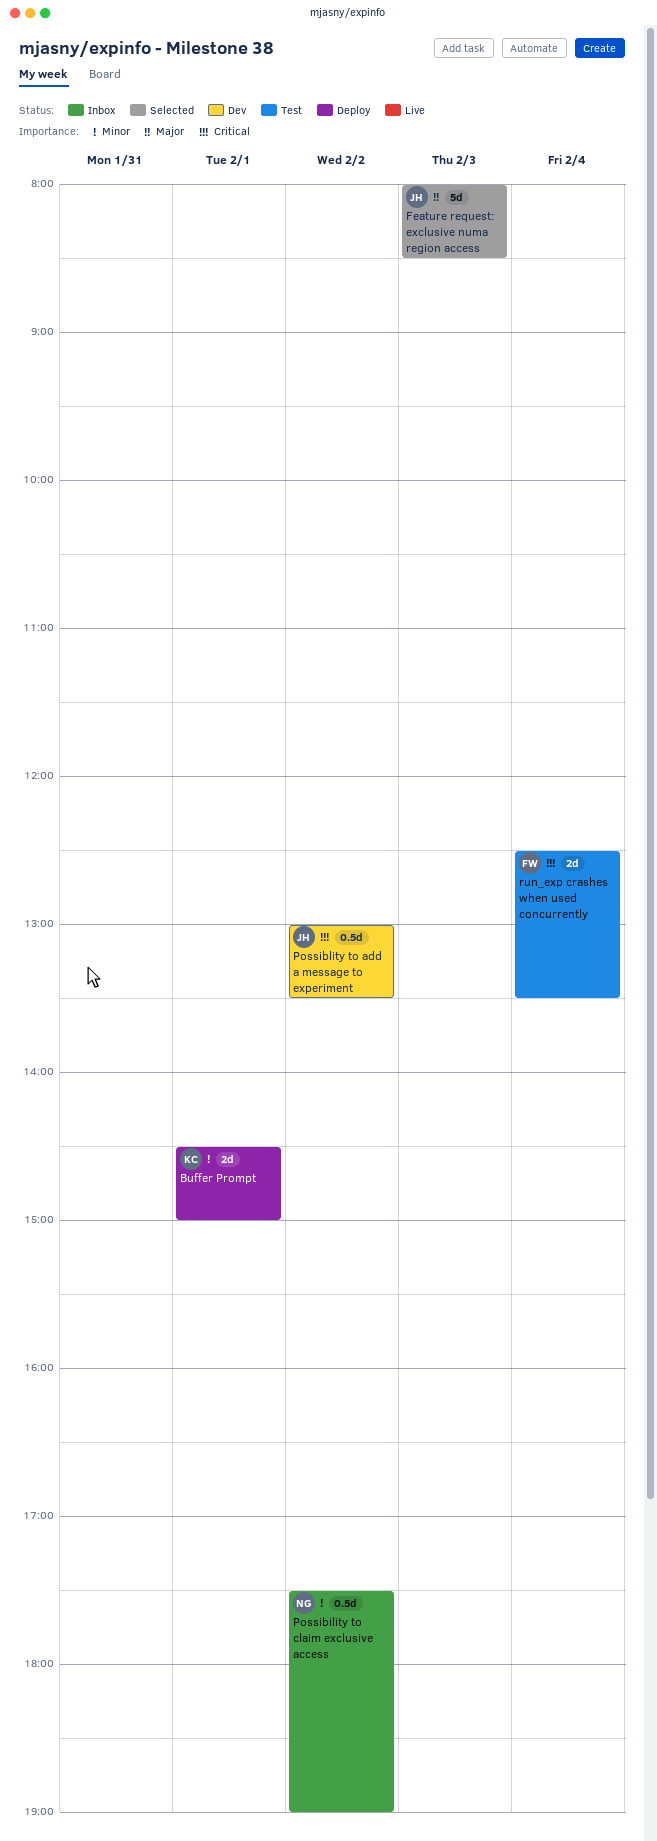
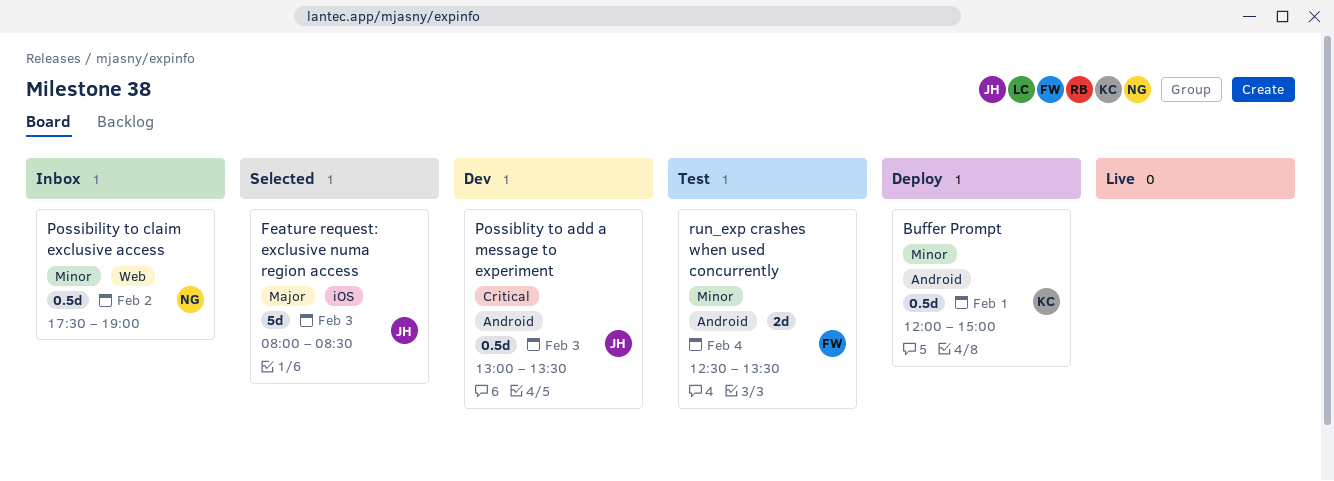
Buffer Prompt, estimate: 2d -> 0.5d
Buffer Prompt, begins: 14:30 -> 12:00
Possiblity to add a message to experiment, day: Feb 2 -> Feb 3
run_exp crashes when used concurrently, priority: Critical -> Minor

